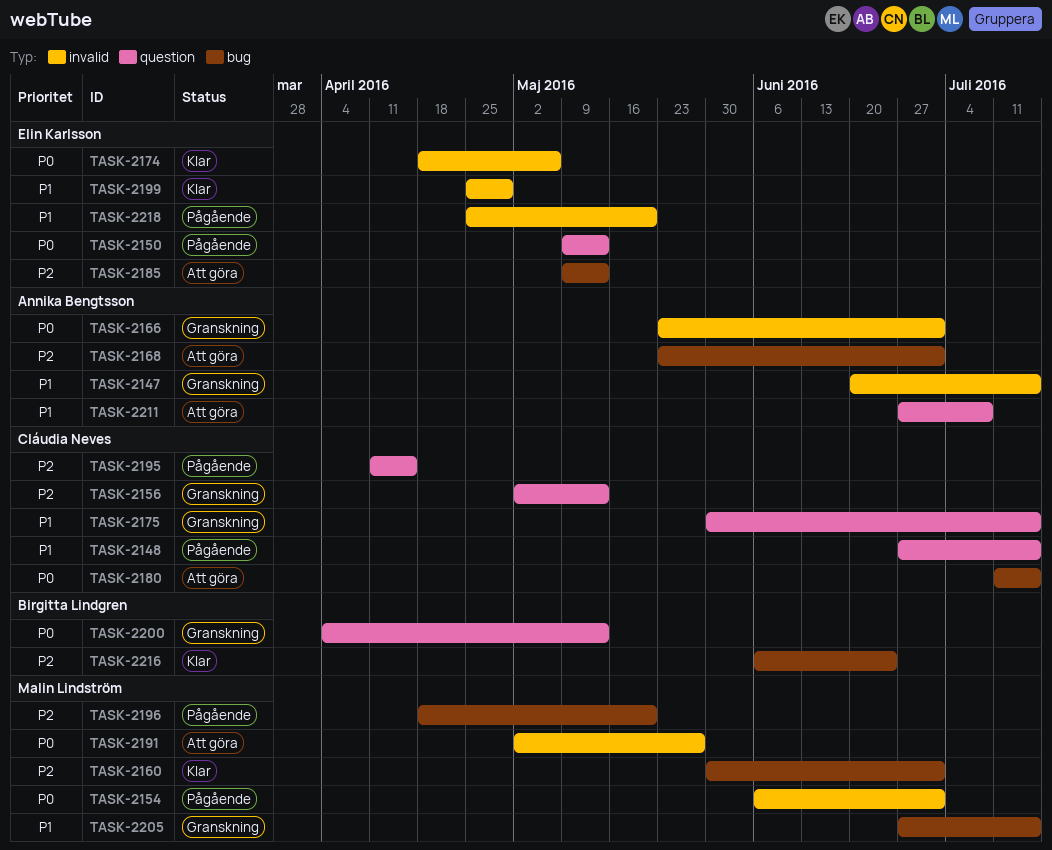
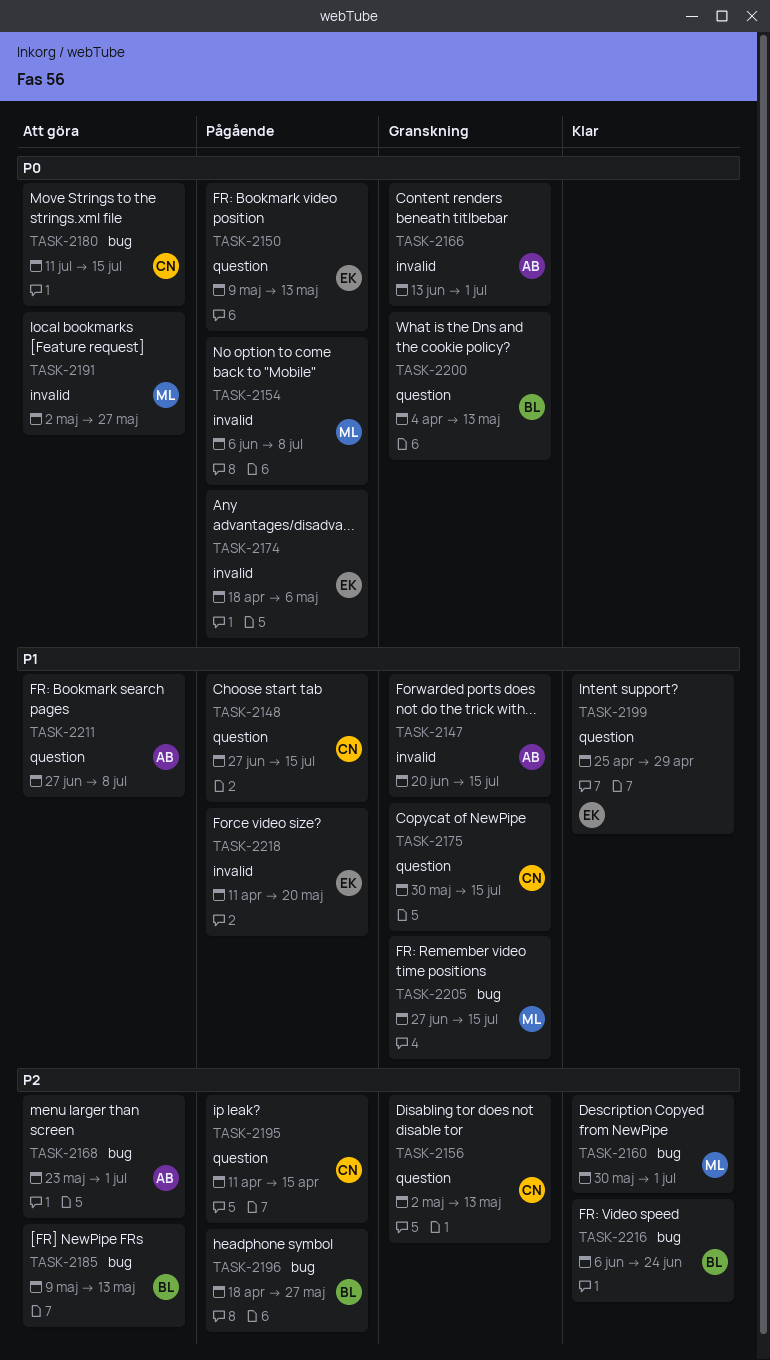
TASK-2154, due: Jul 1 -> Jul 8
TASK-2166, start: May 23 -> Jun 13
TASK-2174, status: Klar -> Pågående
TASK-2185, owner: Elin Karlsson -> Birgitta Lindgren
TASK-2196, owner: Malin Lindström -> Birgitta Lindgren
TASK-2196, due: May 20 -> May 27
TASK-2199, label: invalid -> question
TASK-2218, start: Apr 25 -> Apr 11

